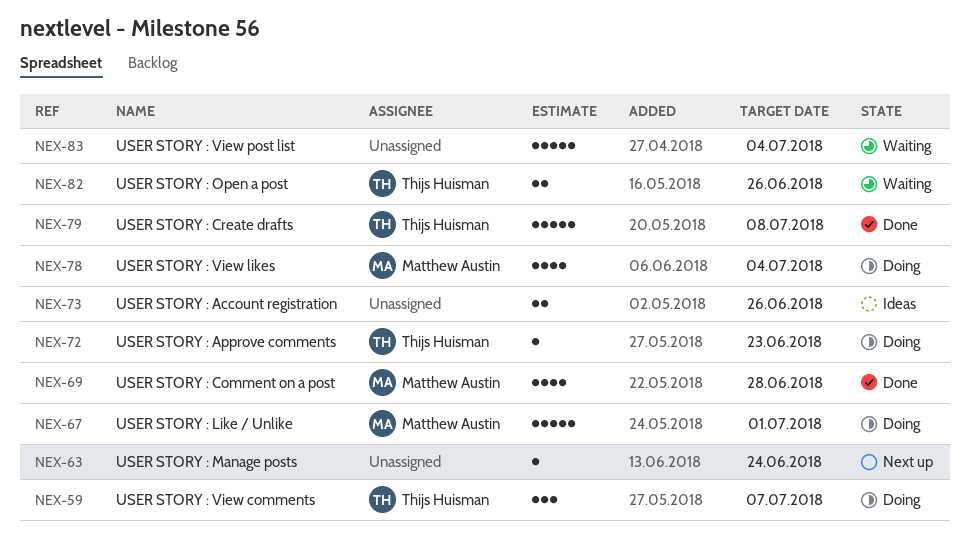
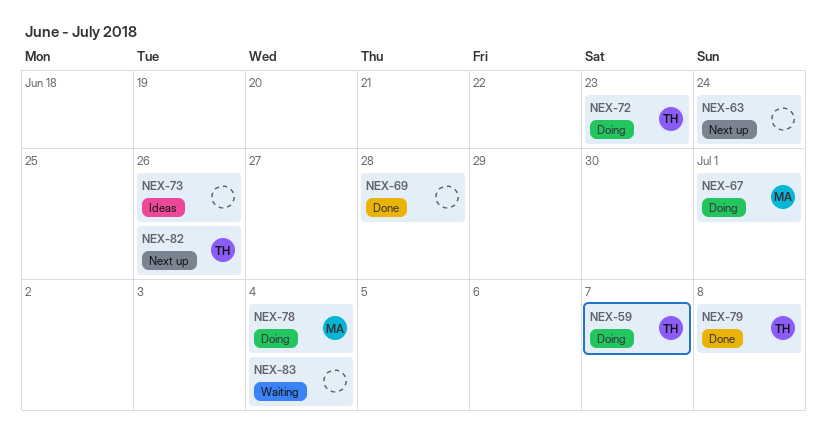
NEX-69, owner: Matthew Austin -> none
NEX-82, status: Waiting -> Next up

